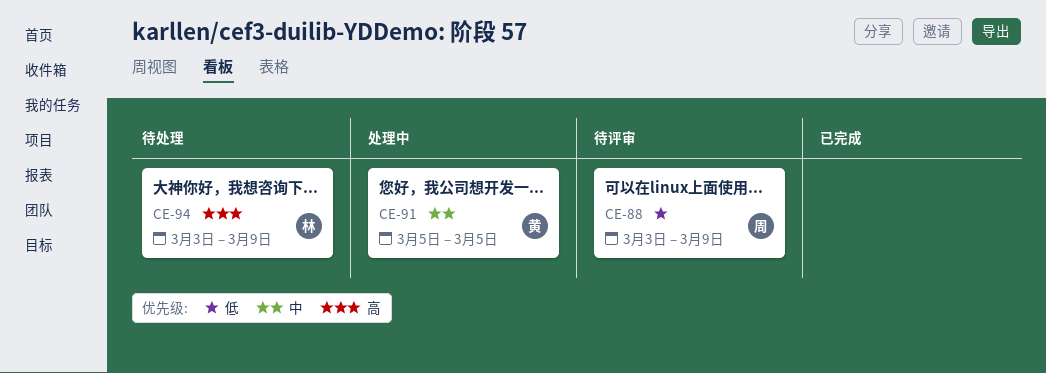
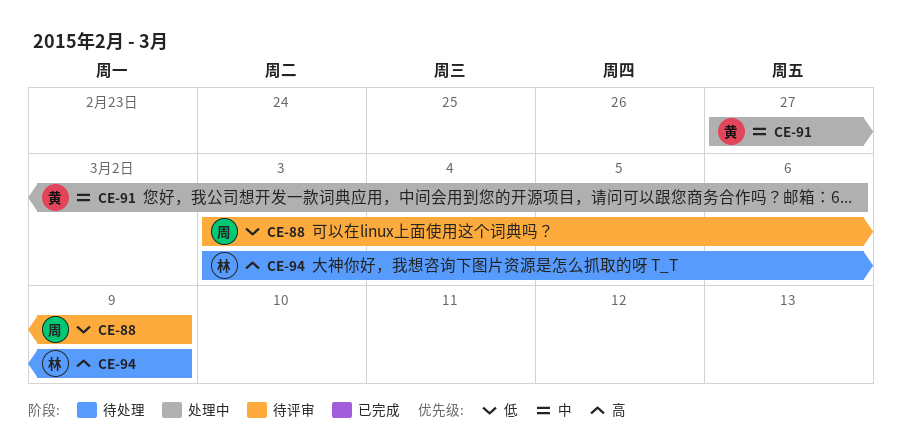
CE-91, start: Mar 5 -> Feb 27
CE-91, due: Mar 5 -> Mar 6

